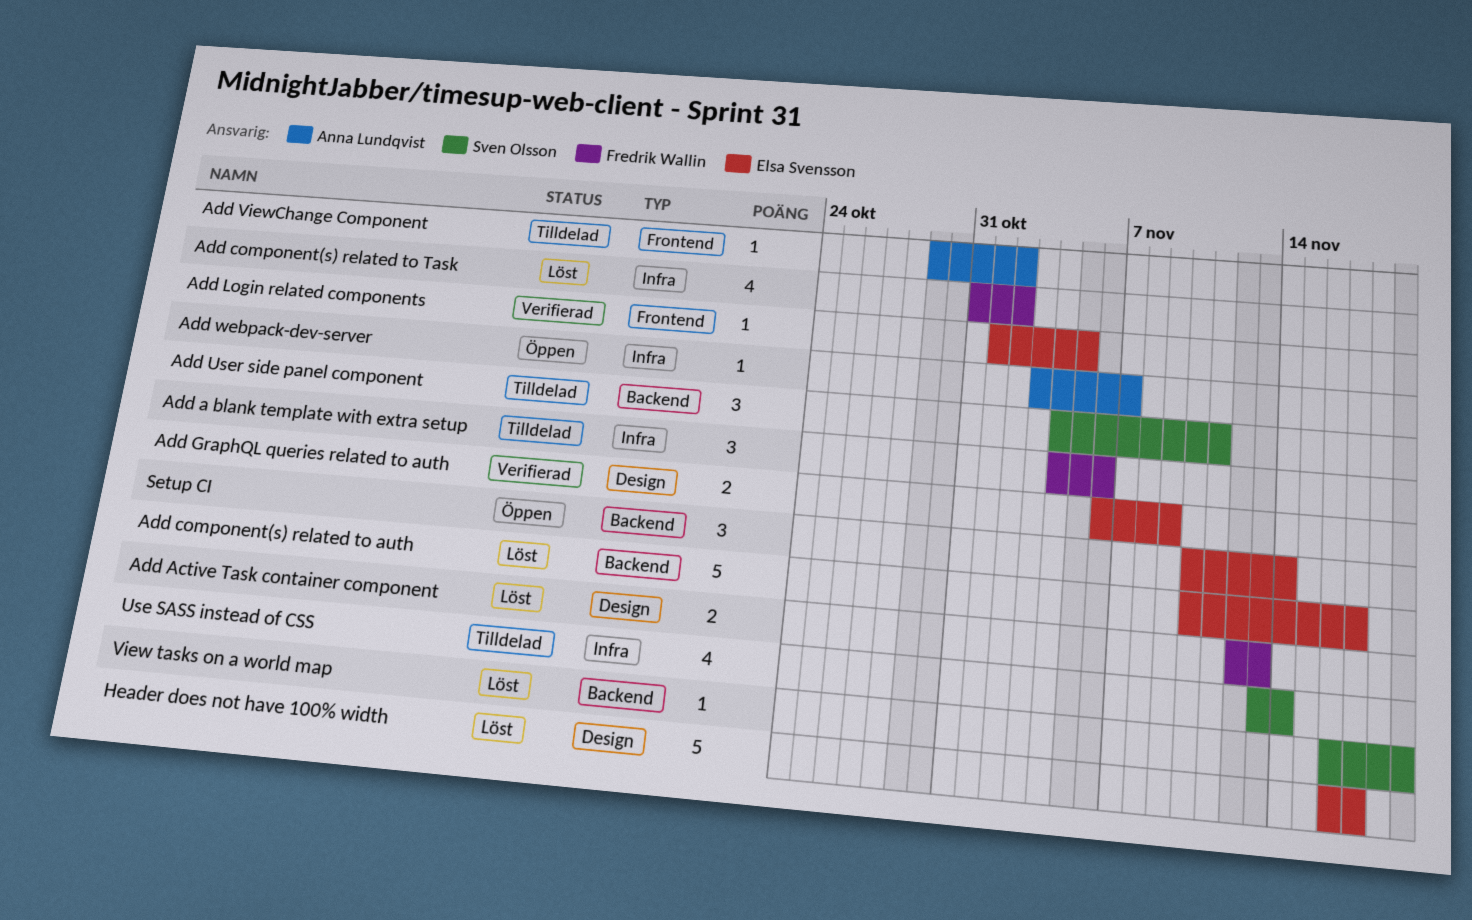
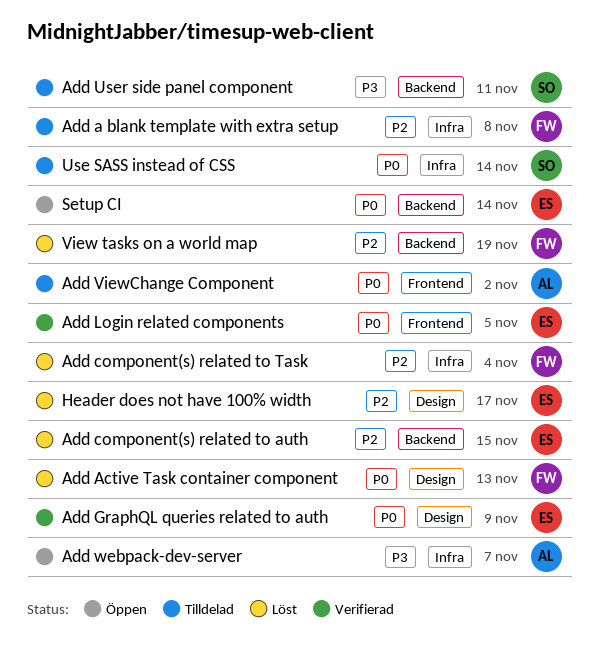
Add a blank template with extra setup, due: Nov 6 -> Nov 8
Add component(s) related to auth, due: Nov 17 -> Nov 15
Add component(s) related to Task, due: Nov 2 -> Nov 4
View tasks on a world map, owner: Sven Olsson -> Fredrik Wallin

